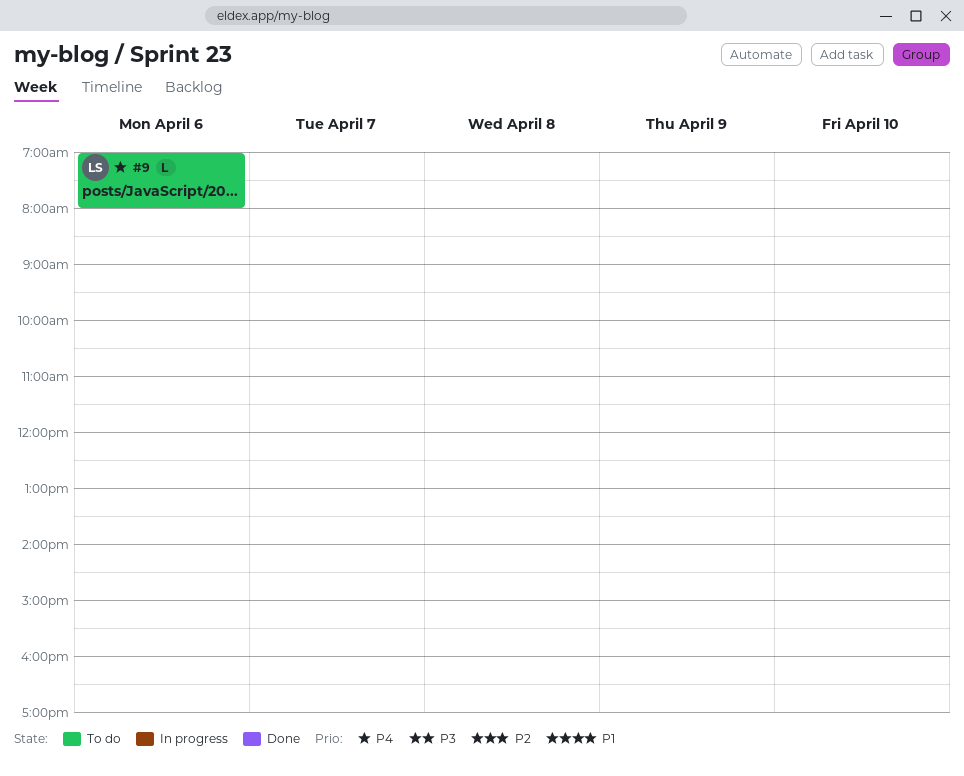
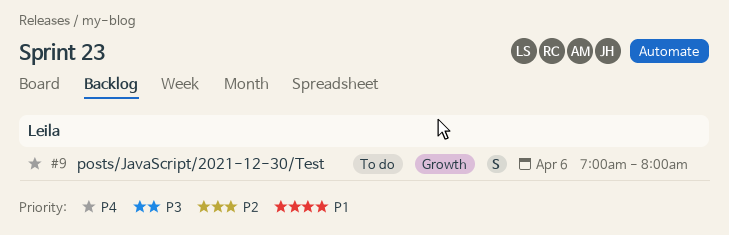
#9, estimate: L -> S

